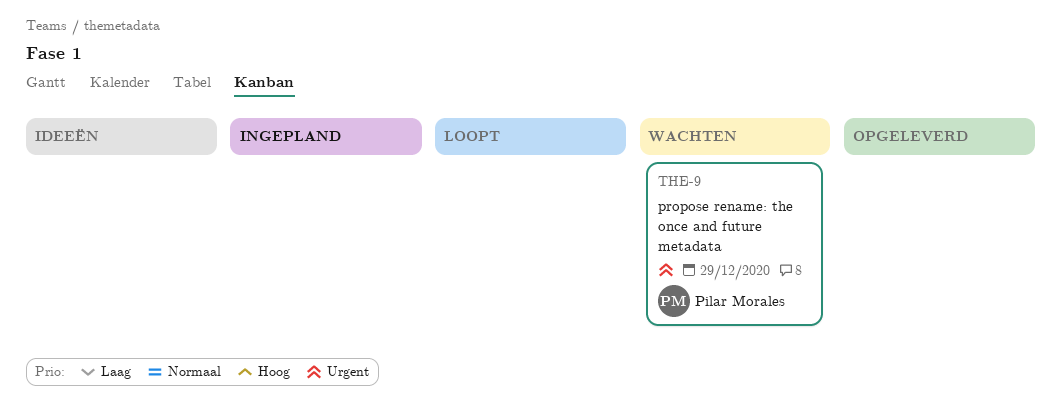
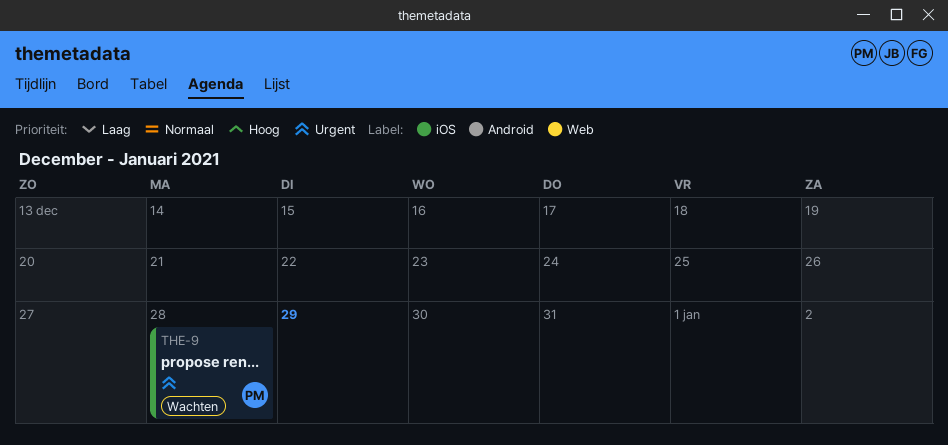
THE-9, due: Dec 29 -> Dec 28

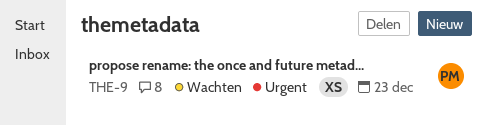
THE-9, due: Dec 28 -> Dec 23

